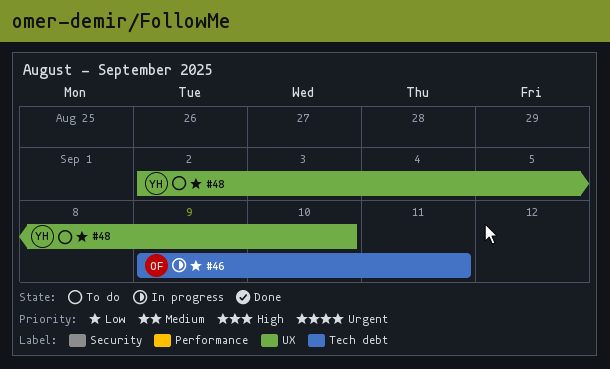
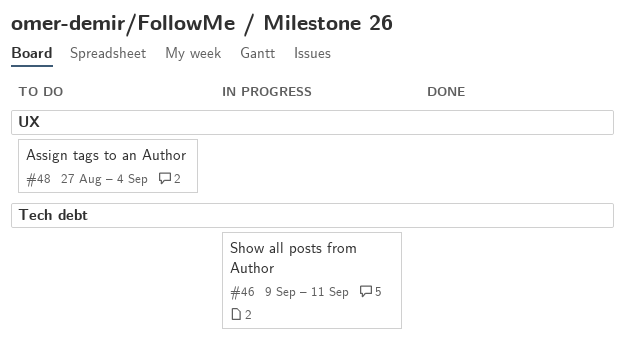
#48, start: Sep 2 -> Aug 27
#48, due: Sep 10 -> Sep 4

